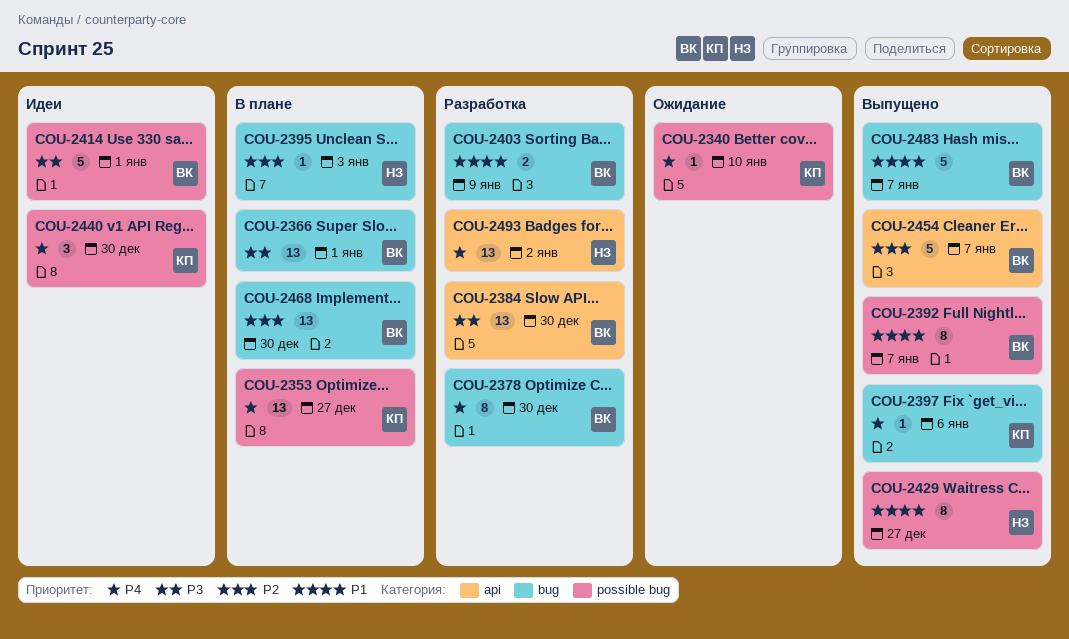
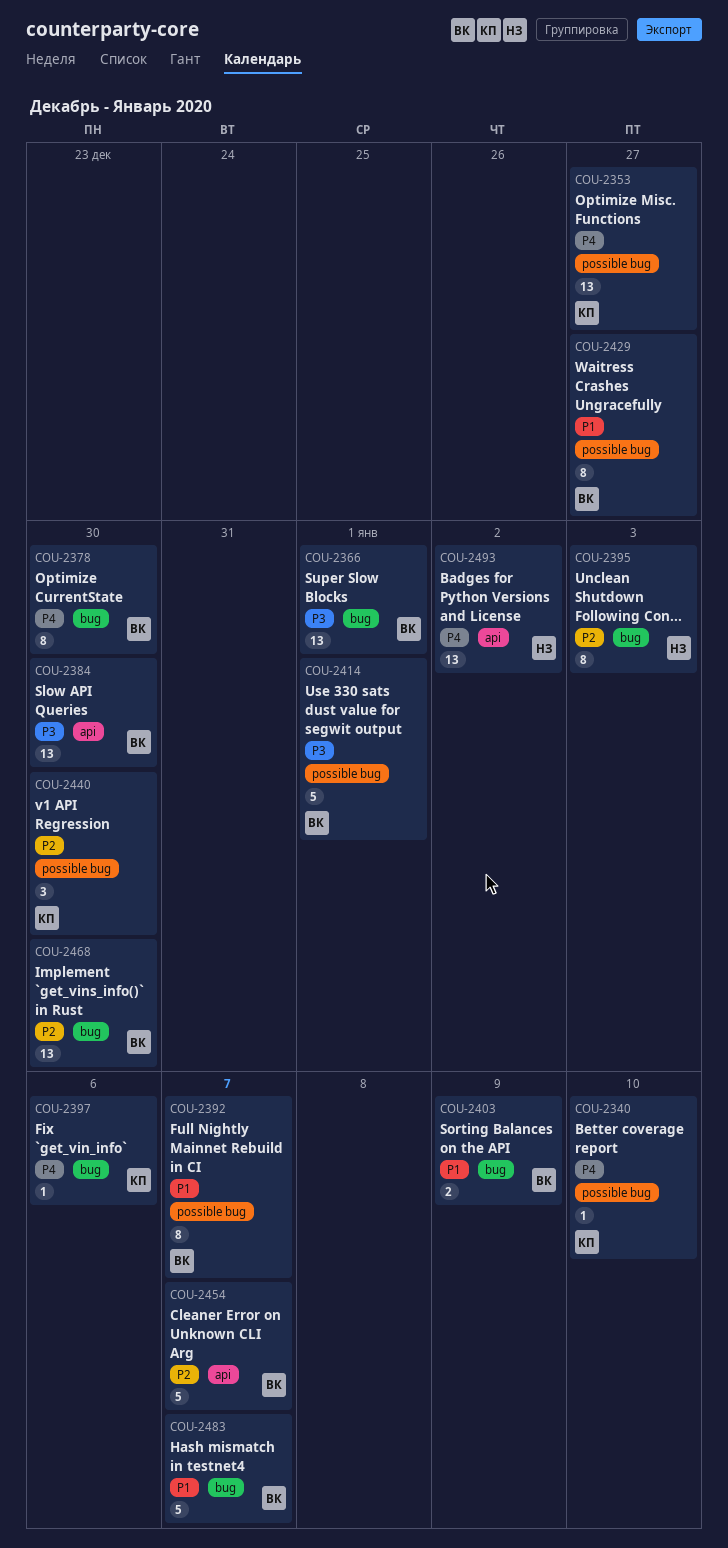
COU-2395, estimate: 1 -> 8
COU-2429, owner: НЗ -> ВК
COU-2440, priority: P4 -> P2

